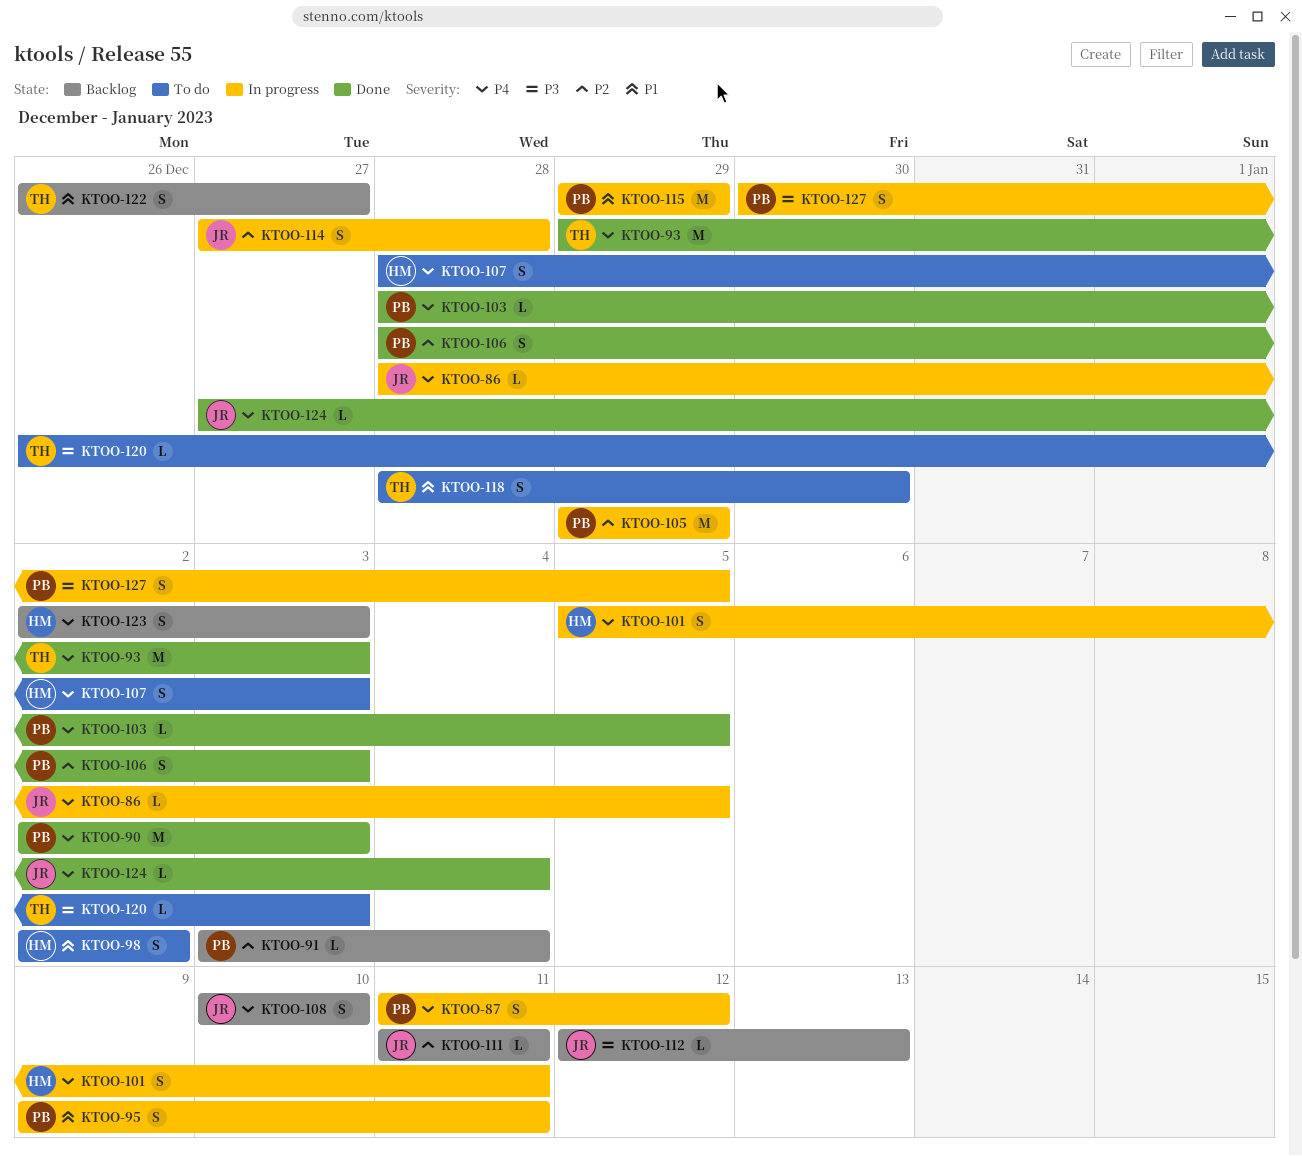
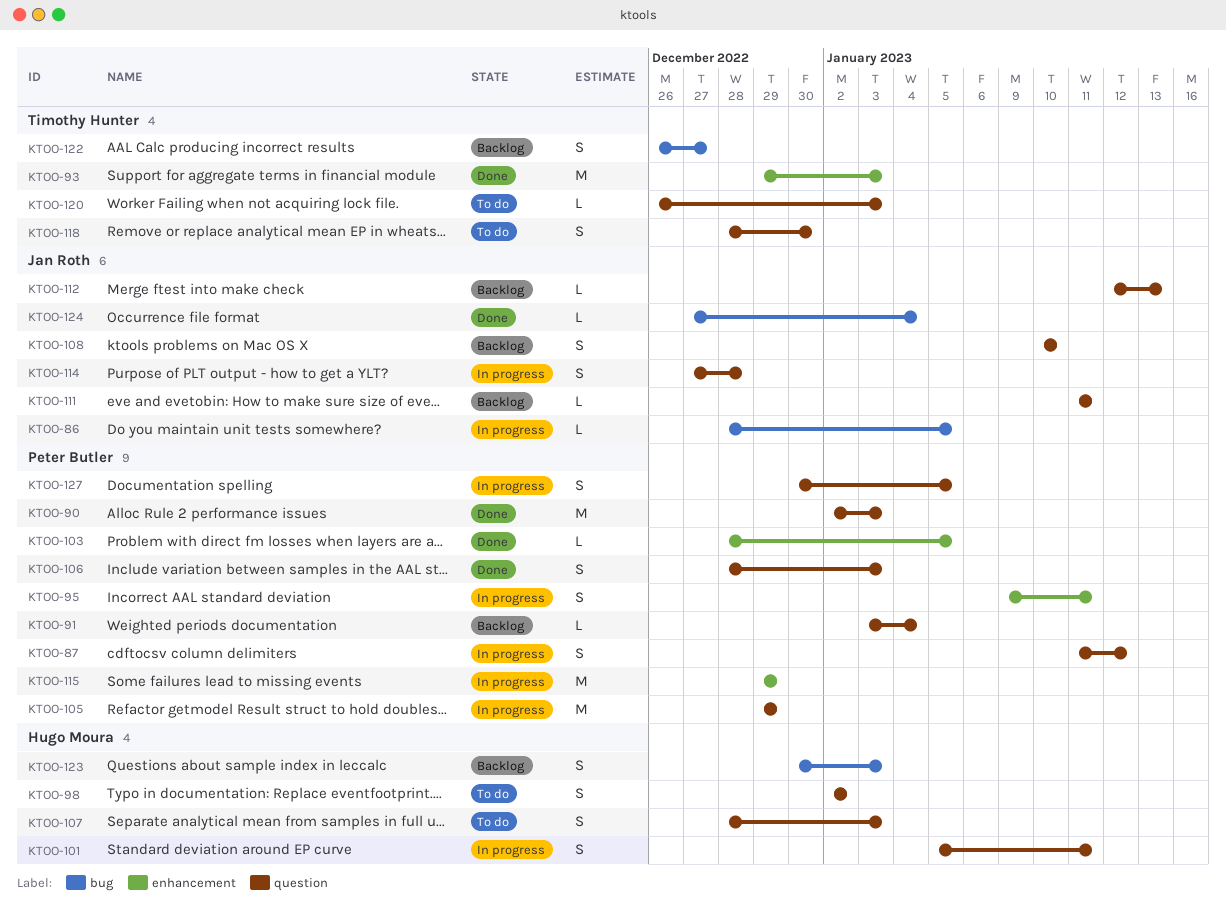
KTOO-123, start: Jan 2 -> Dec 30

